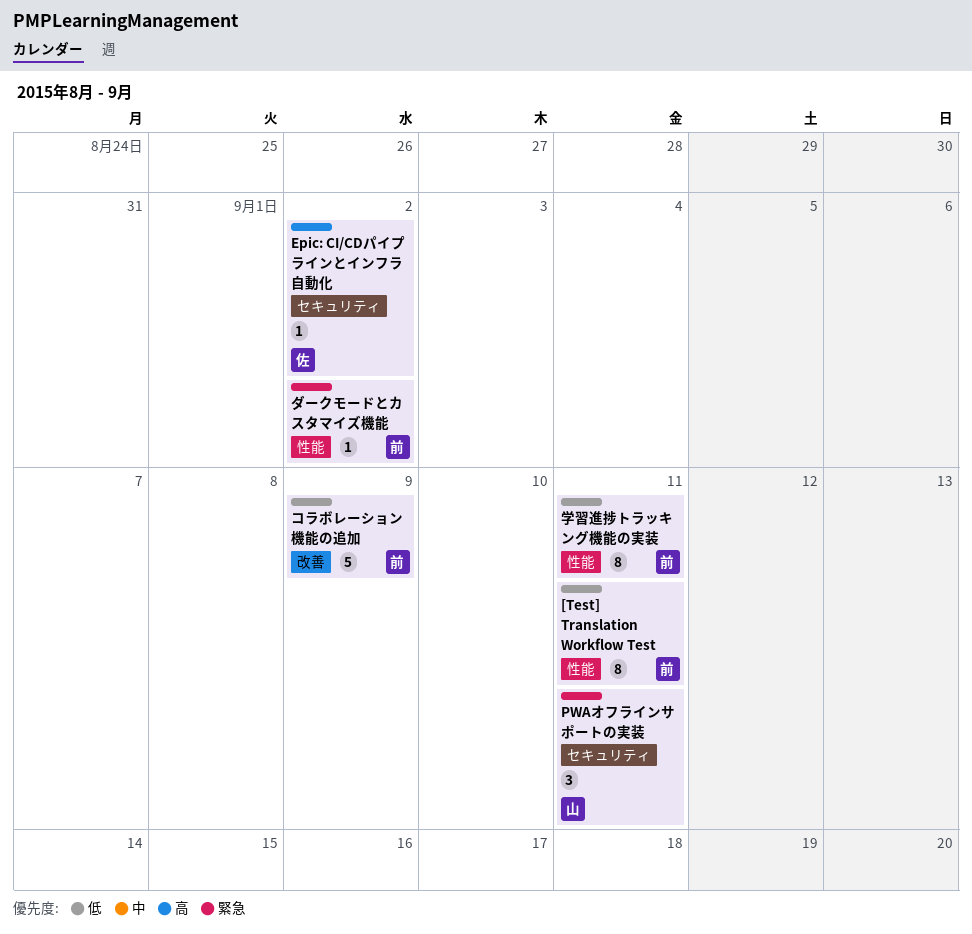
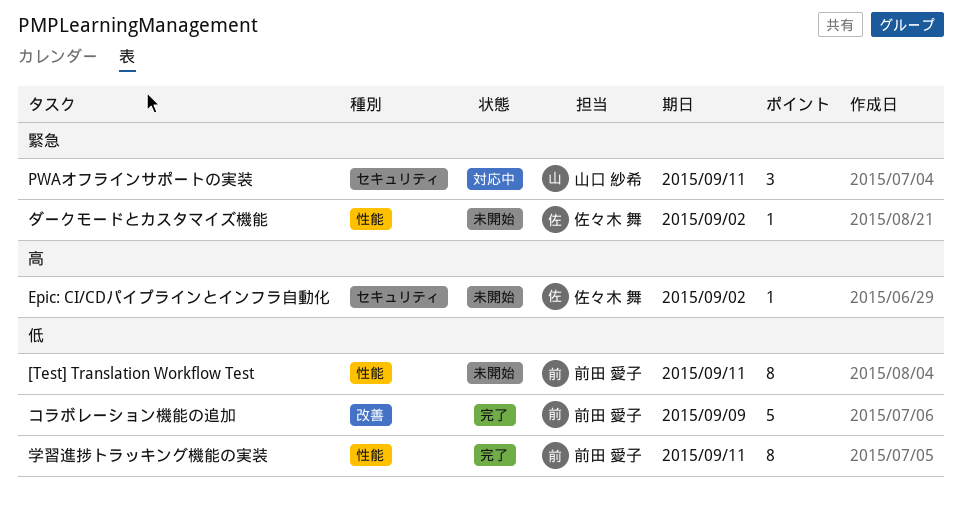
ダークモードとカスタマイズ機能, owner: 前田 愛子 -> 佐々木 舞

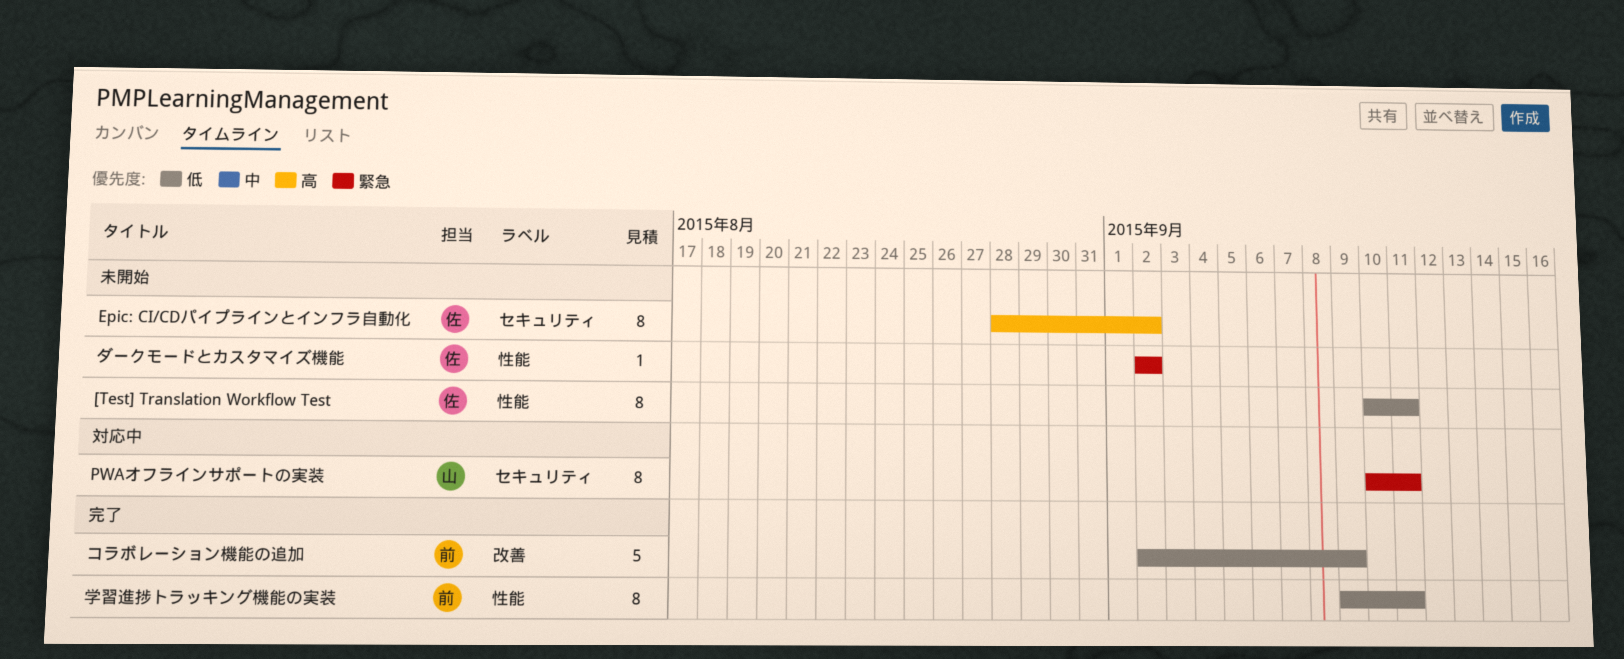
[Test] Translation Workflow Test, owner: 前田 愛子 -> 佐々木 舞
Epic: CI/CDパイプラインとインフラ自動化, estimate: 1 -> 8
PWAオフラインサポートの実装, estimate: 3 -> 8

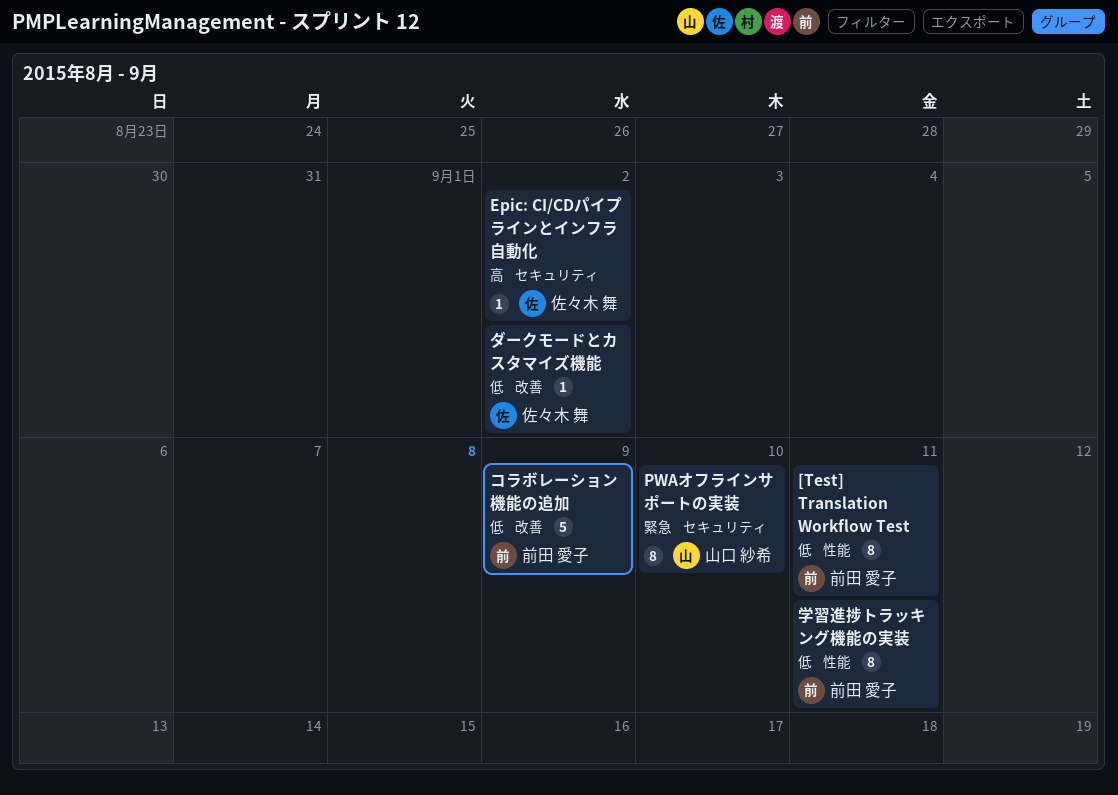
[Test] Translation Workflow Test, owner: 佐々木 舞 -> 前田 愛子
Epic: CI/CDパイプラインとインフラ自動化, estimate: 8 -> 1
PWAオフラインサポートの実装, due: Sep 11 -> Sep 10
ダークモードとカスタマイズ機能, priority: 緊急 -> 低
ダークモードとカスタマイズ機能, label: 性能 -> 改善

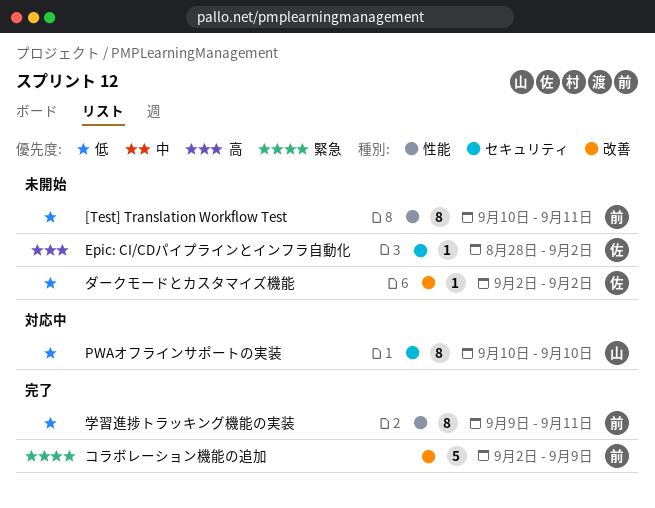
PWAオフラインサポートの実装, priority: 緊急 -> 低
コラボレーション機能の追加, priority: 低 -> 緊急

